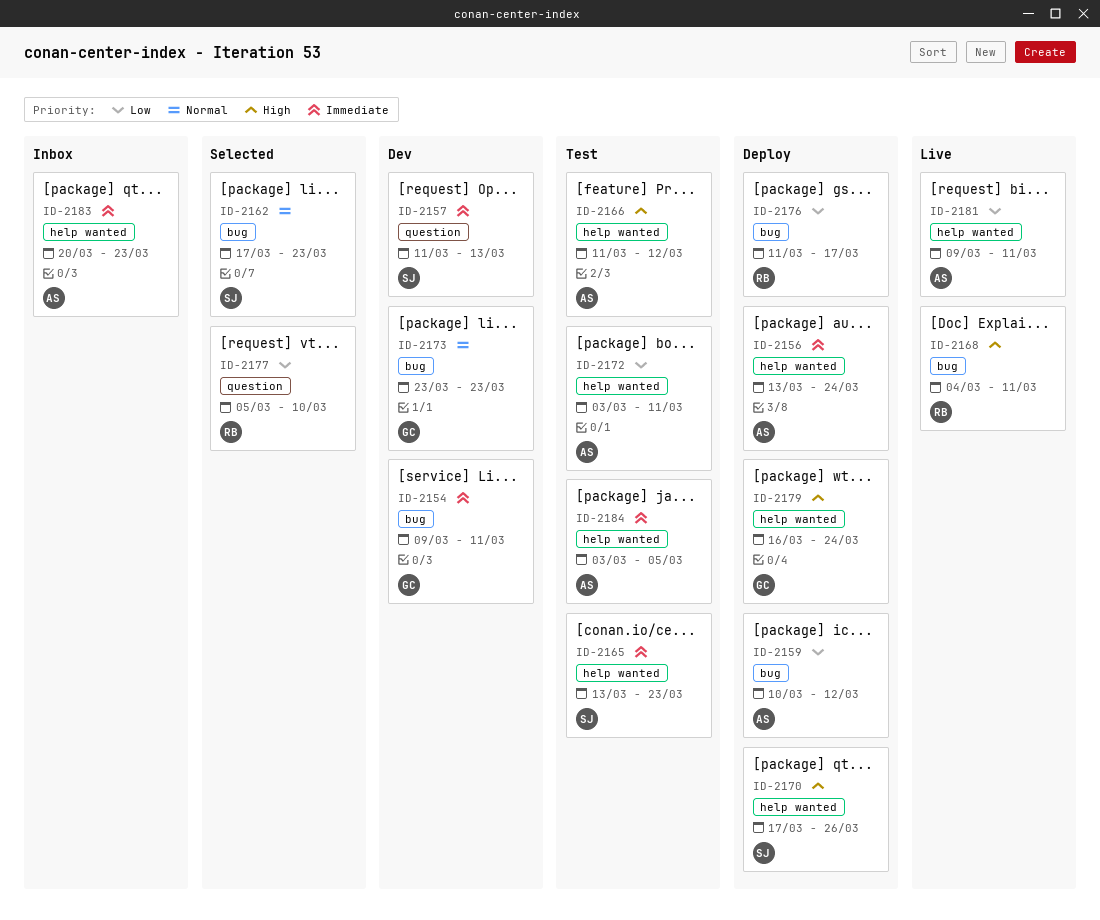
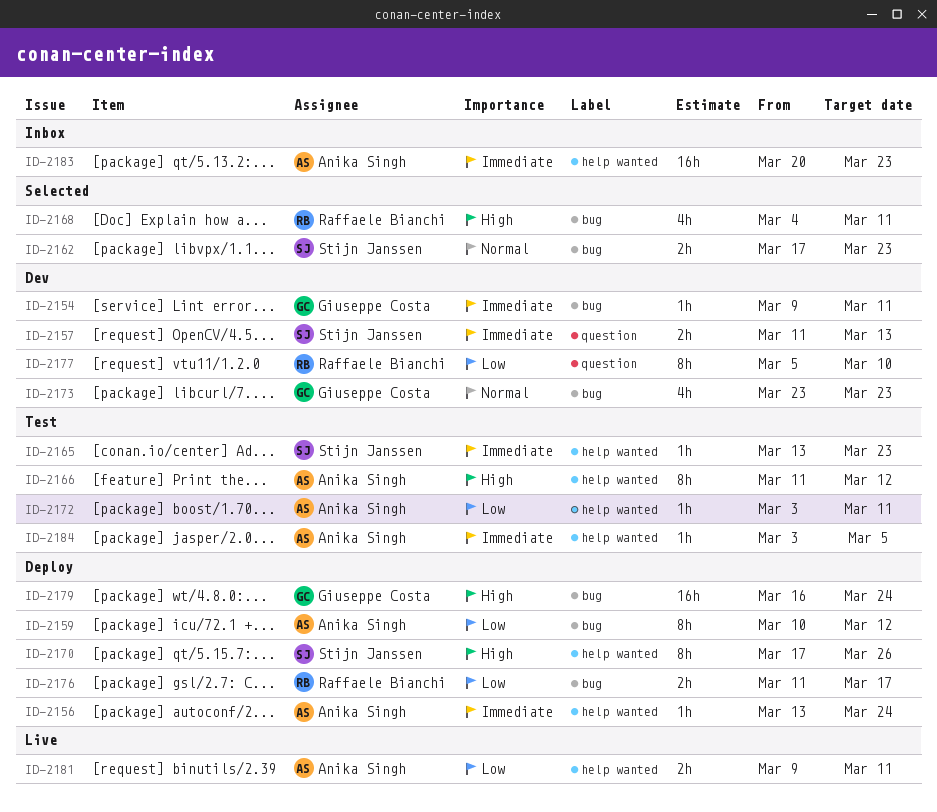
ID-2168, status: Live -> Selected
ID-2177, status: Selected -> Dev
ID-2179, label: help wanted -> bug

